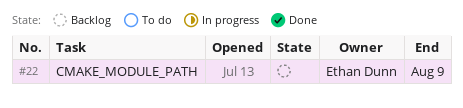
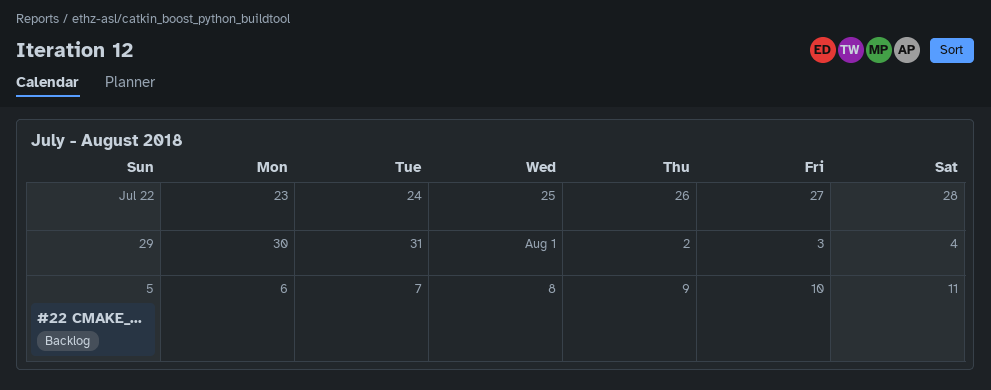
#22, due: Aug 9 -> Aug 5

